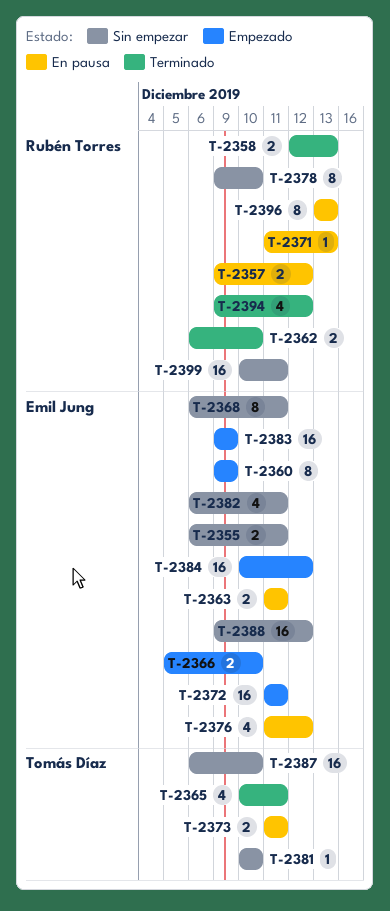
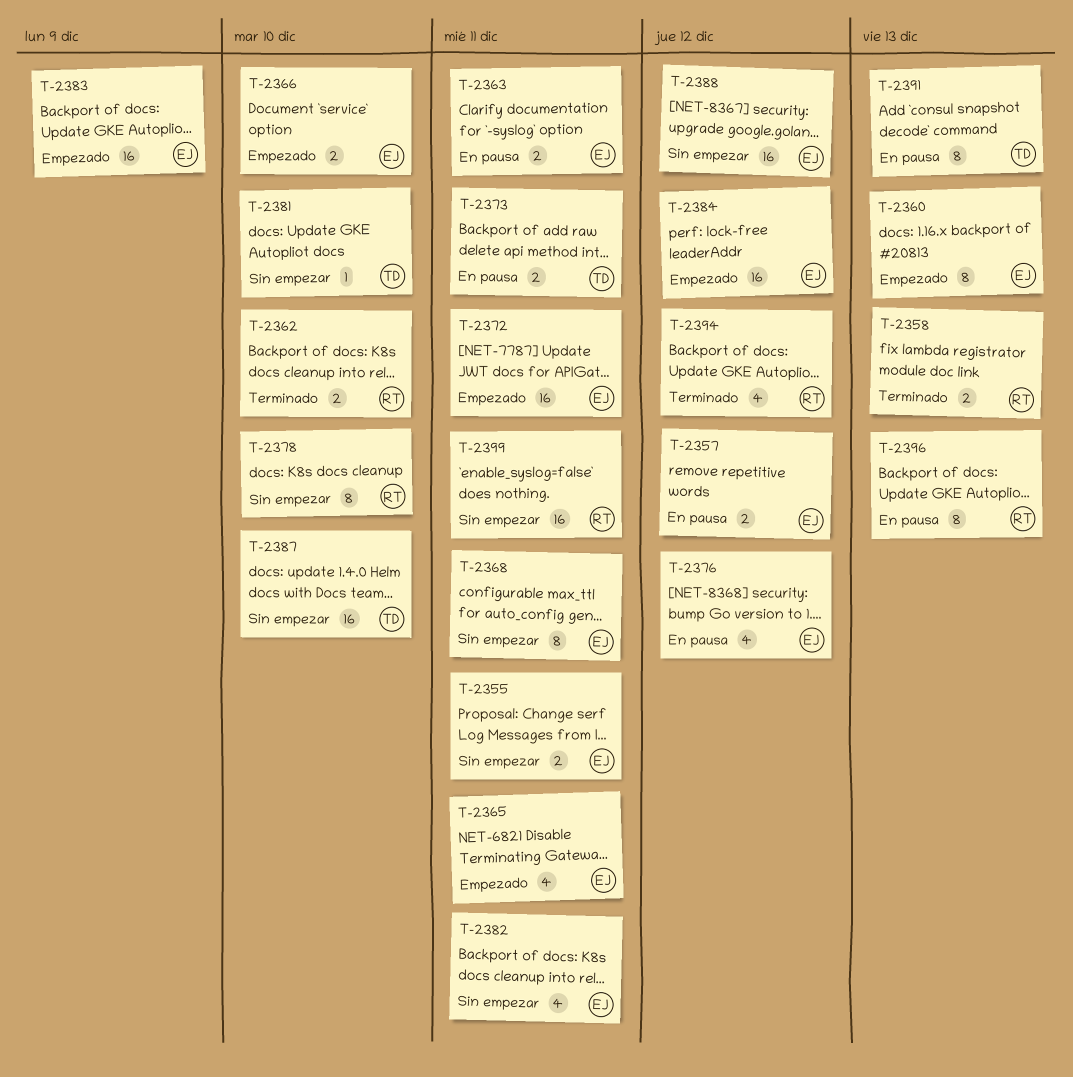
T-2357, owner: Rubén Torres -> Emil Jung
T-2360, due: Dec 9 -> Dec 13
T-2365, status: Terminado -> Empezado
T-2365, owner: Tomás Díaz -> Emil Jung
T-2371: present -> none
T-2391: none -> present

